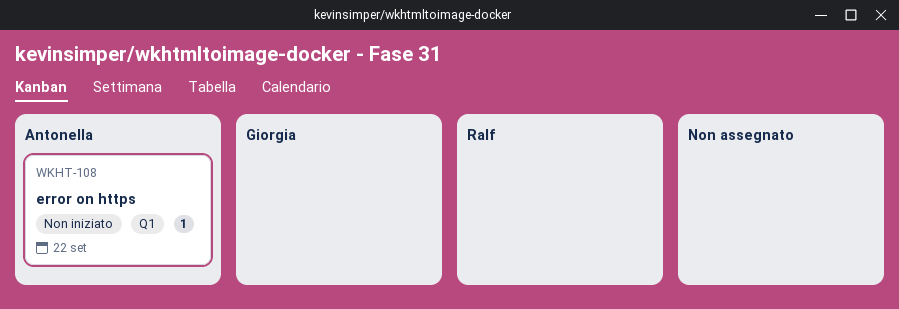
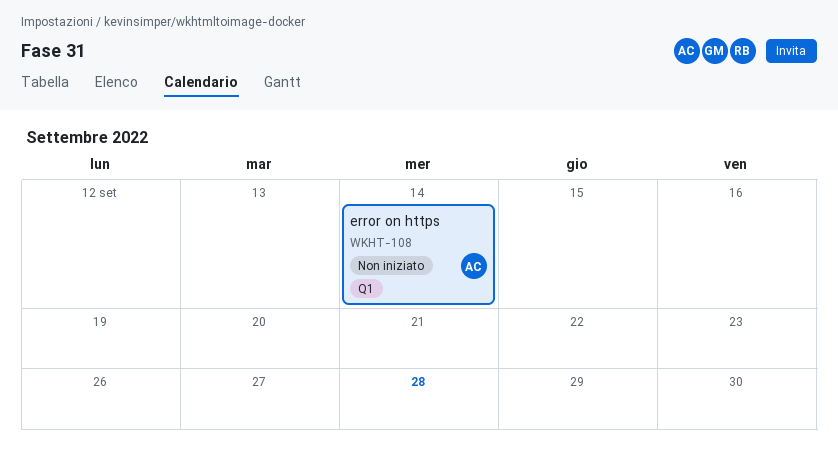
WKHT-108, due: Sep 22 -> Sep 14

